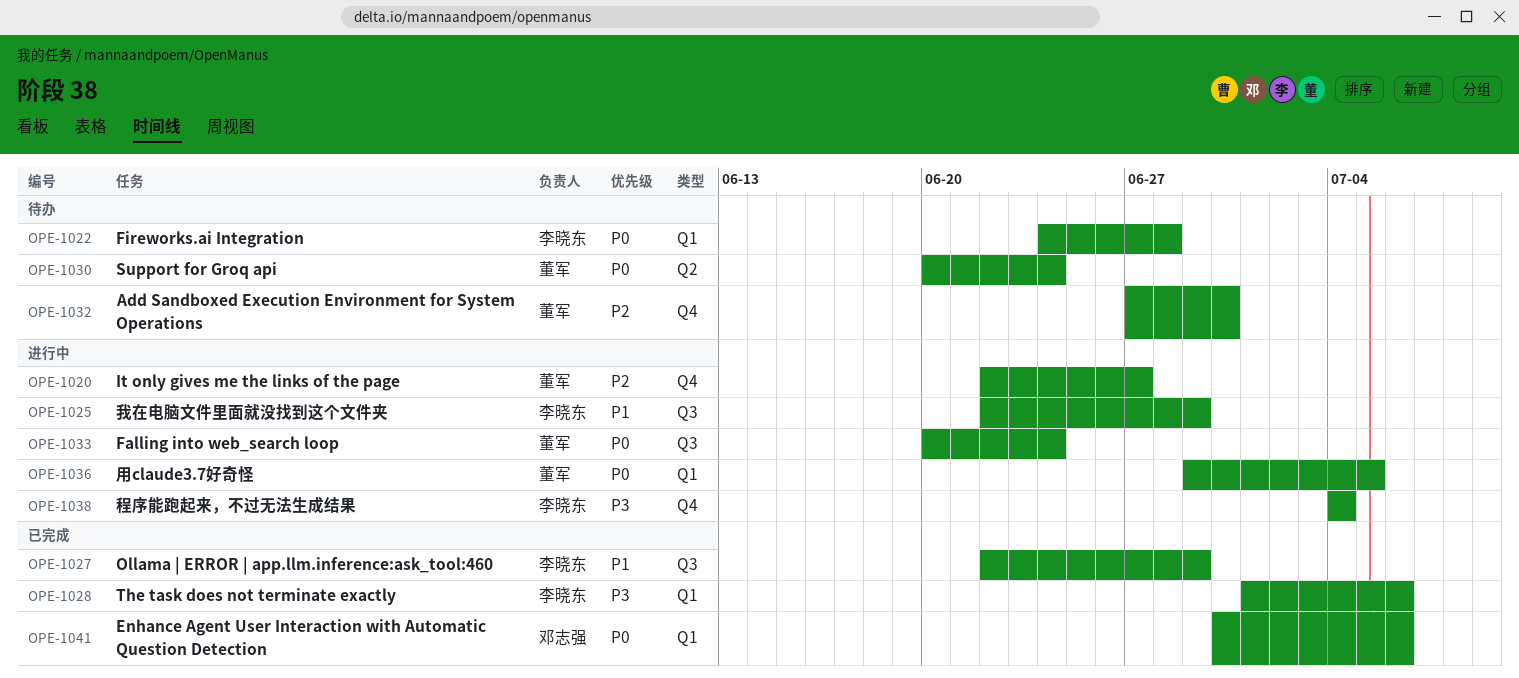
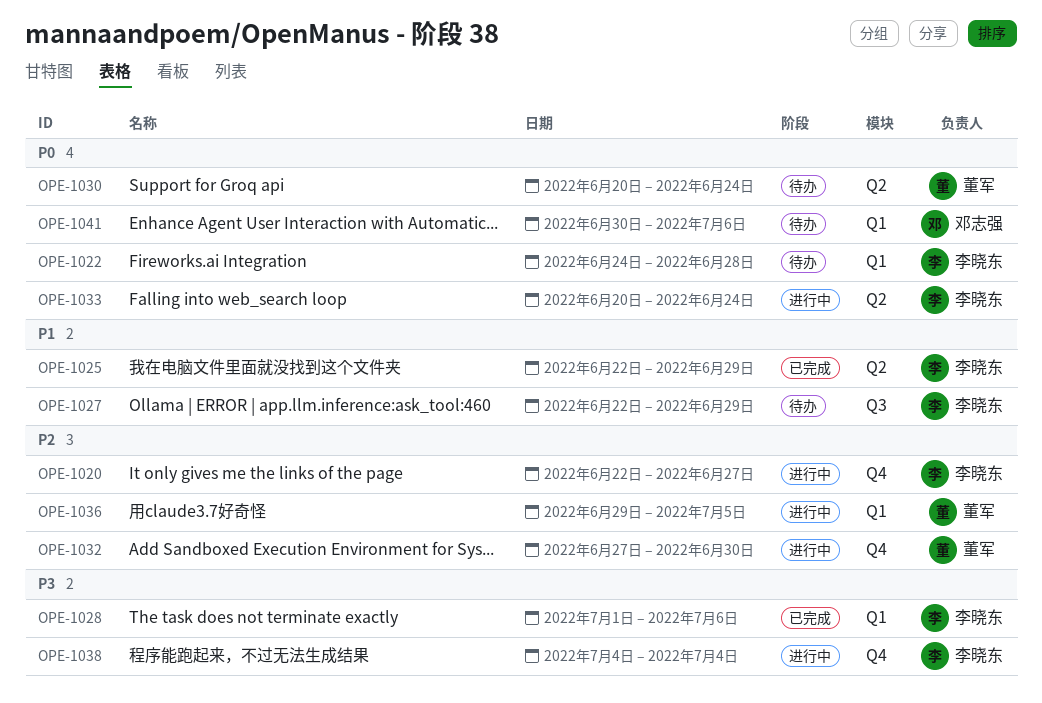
OPE-1020, owner: 董军 -> 李晓东
OPE-1025, status: 进行中 -> 已完成
OPE-1025, label: Q3 -> Q2
OPE-1027, status: 已完成 -> 待办
OPE-1032, status: 待办 -> 进行中
OPE-1033, owner: 董军 -> 李晓东
OPE-1033, label: Q3 -> Q2
OPE-1036, priority: P0 -> P2
OPE-1041, status: 已完成 -> 待办

